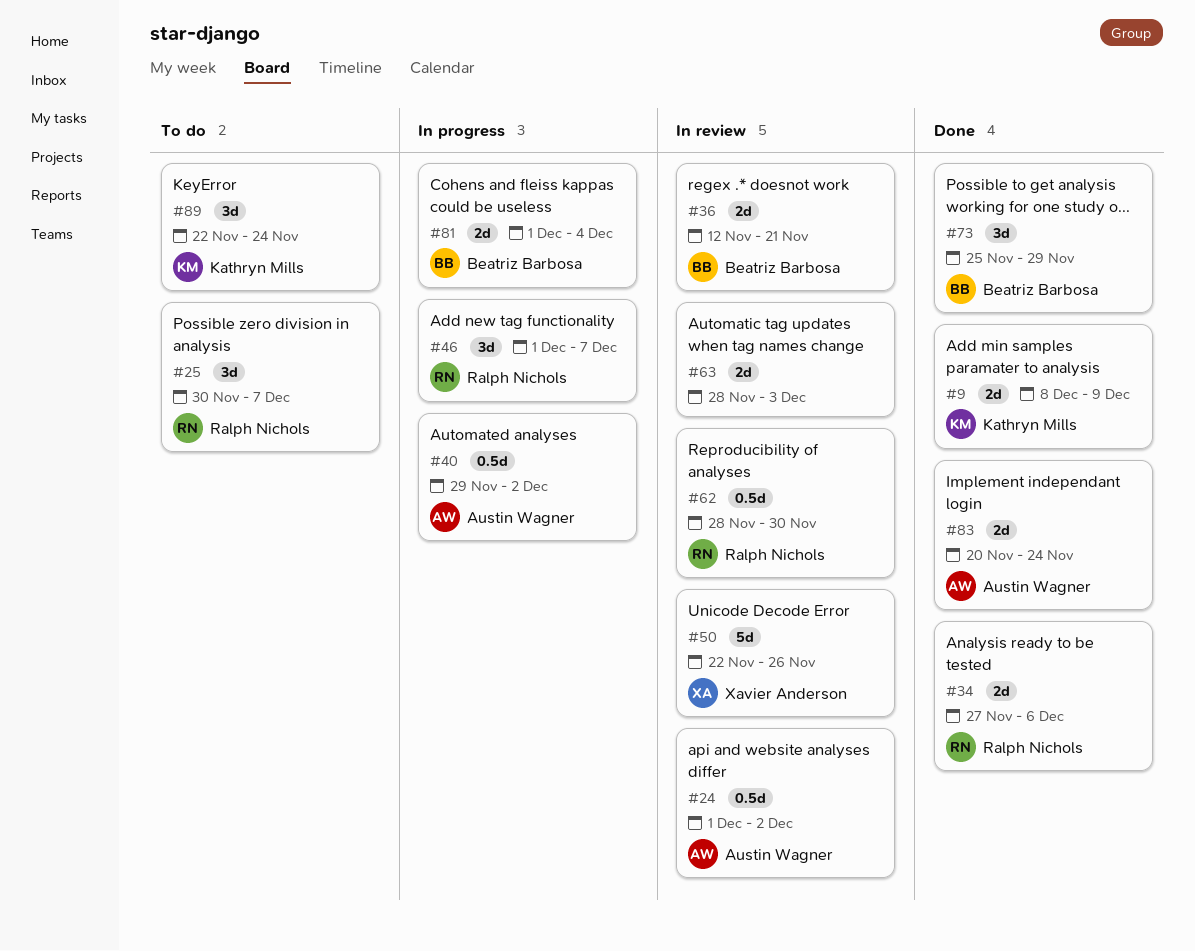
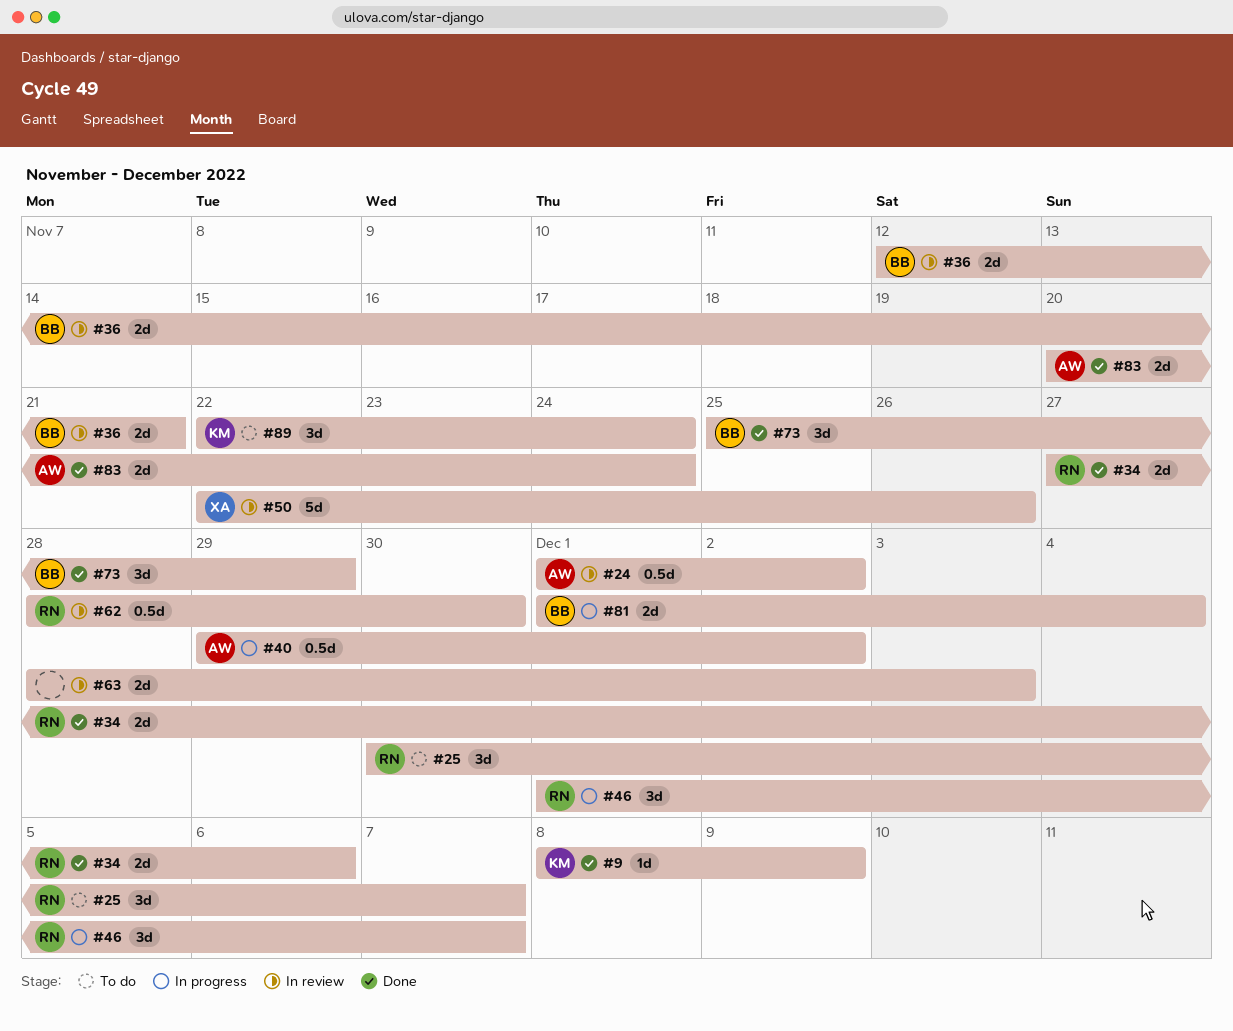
#9, estimate: 2d -> 1d

